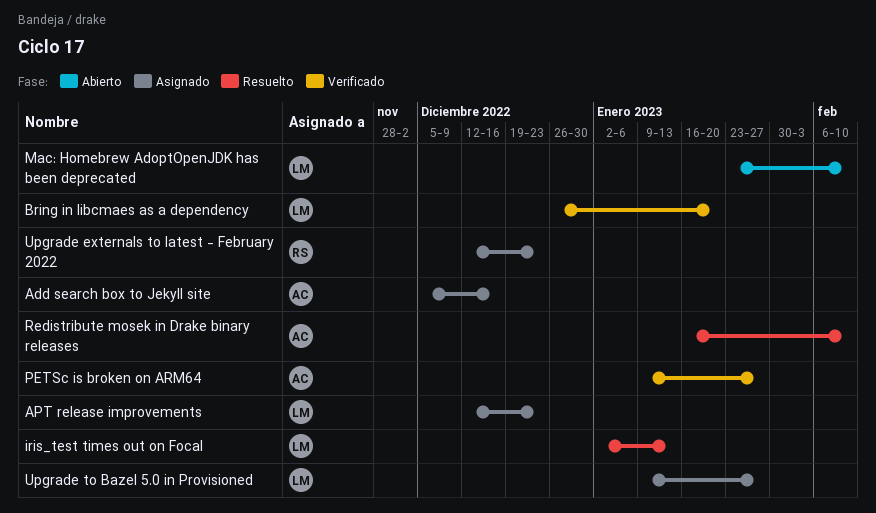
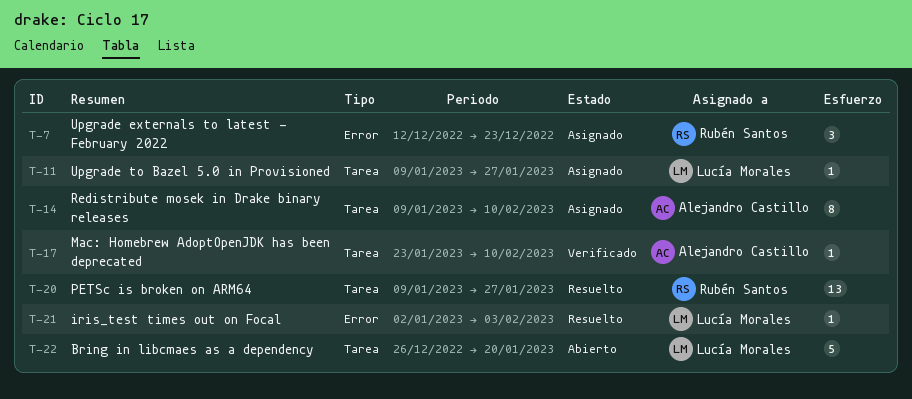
Add search box to Jekyll site: present -> none
APT release improvements: present -> none
Bring in libcmaes as a dependency, status: Verificado -> Abierto
iris_test times out on Focal, due: Jan 13 -> Feb 3
Mac: Homebrew AdoptOpenJDK has been deprecated, status: Abierto -> Verificado
Mac: Homebrew AdoptOpenJDK has been deprecated, owner: Lucía Morales -> Alejandro Castillo
PETSc is broken on ARM64, status: Verificado -> Resuelto
PETSc is broken on ARM64, owner: Alejandro Castillo -> Rubén Santos
Redistribute mosek in Drake binary releases, status: Resuelto -> Asignado
Redistribute mosek in Drake binary releases, start: Jan 16 -> Jan 9

